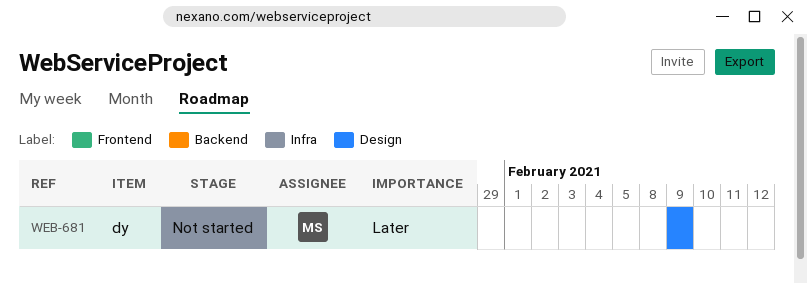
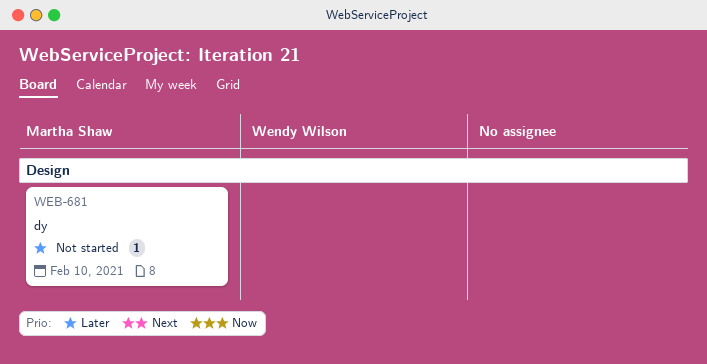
WEB-681, due: Feb 9 -> Feb 10

